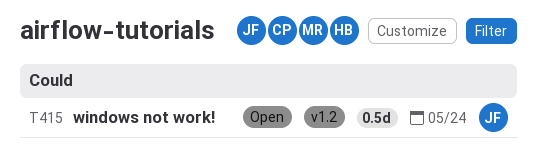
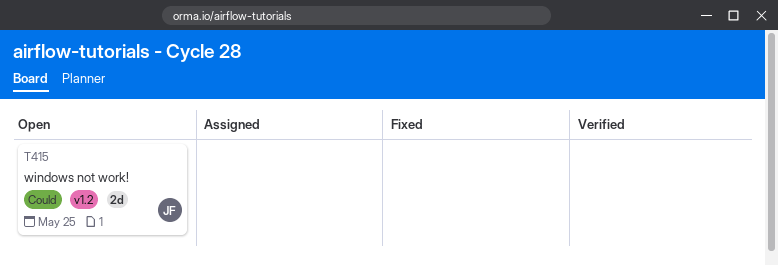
T415, estimate: 0.5d -> 2d
T415, due: May 24 -> May 25

